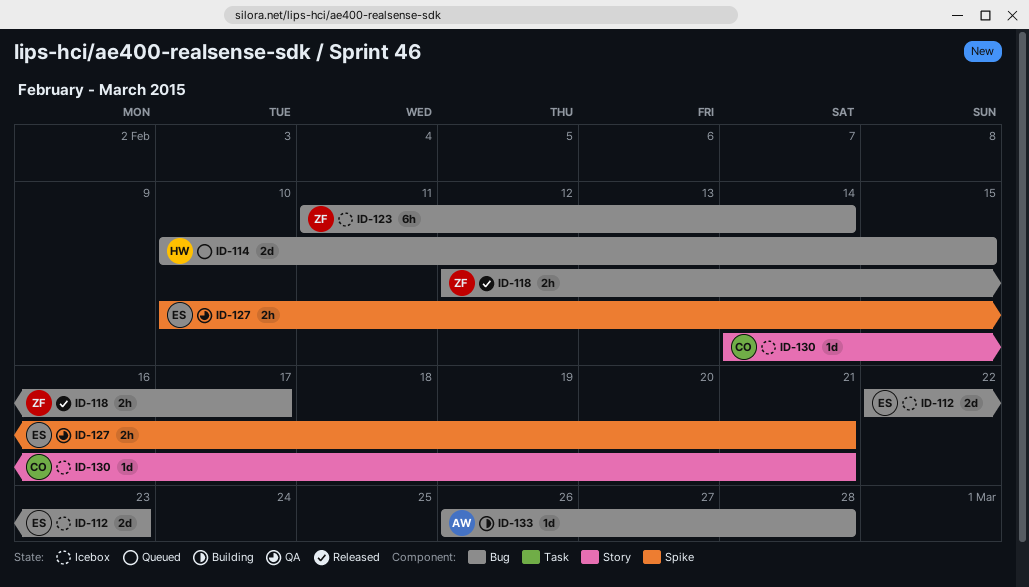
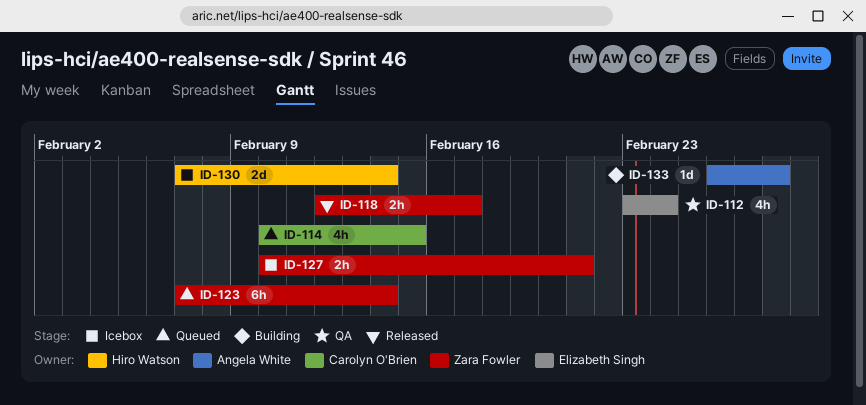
ID-112, status: Icebox -> QA
ID-112, estimate: 2d -> 4h
ID-112, start: Feb 22 -> Feb 23
ID-112, due: Feb 23 -> Feb 24
ID-114, owner: Hiro Watson -> Carolyn O'Brien
ID-114, estimate: 2d -> 4h
ID-123, status: Icebox -> Queued
ID-123, start: Feb 11 -> Feb 7
ID-127, status: QA -> Icebox
ID-127, owner: Elizabeth Singh -> Zara Fowler
ID-130, owner: Carolyn O'Brien -> Hiro Watson
ID-130, estimate: 1d -> 2d
ID-130, start: Feb 14 -> Feb 7
ID-130, due: Feb 21 -> Feb 14

